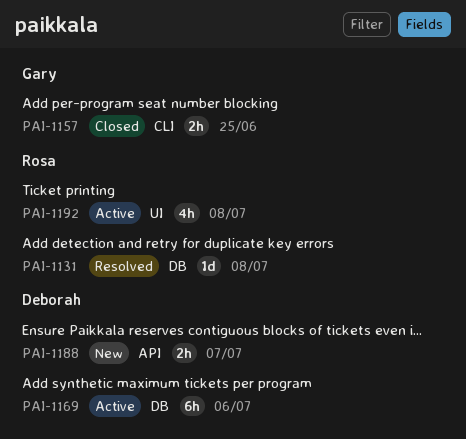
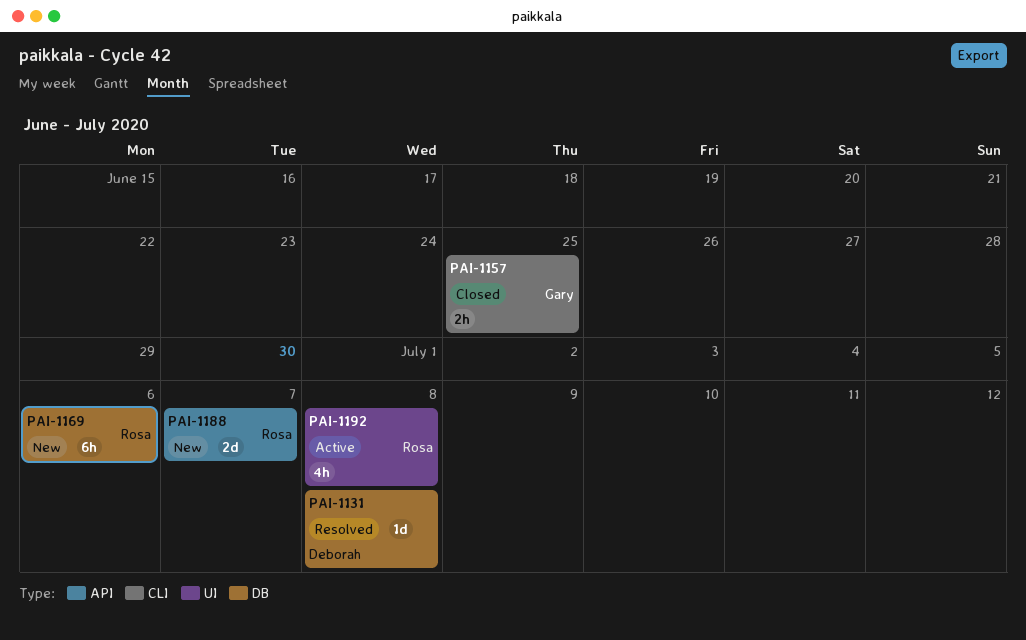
PAI-1131, owner: Rosa -> Deborah
PAI-1169, status: Active -> New
PAI-1169, owner: Deborah -> Rosa
PAI-1188, owner: Deborah -> Rosa
PAI-1188, estimate: 2h -> 2d

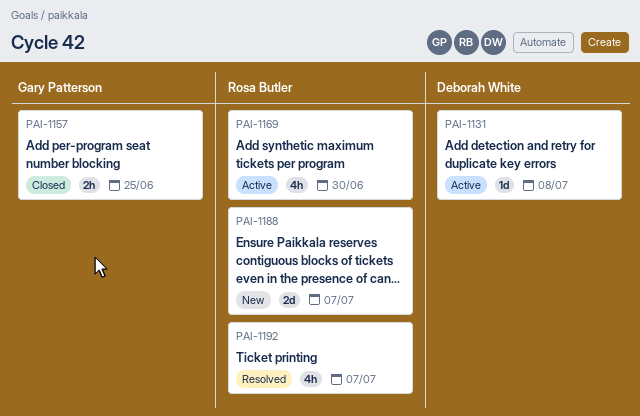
PAI-1131, status: Resolved -> Active
PAI-1169, status: New -> Active
PAI-1169, estimate: 6h -> 4h
PAI-1169, due: Jul 6 -> Jun 30
PAI-1192, status: Active -> Resolved
PAI-1192, due: Jul 8 -> Jul 7

